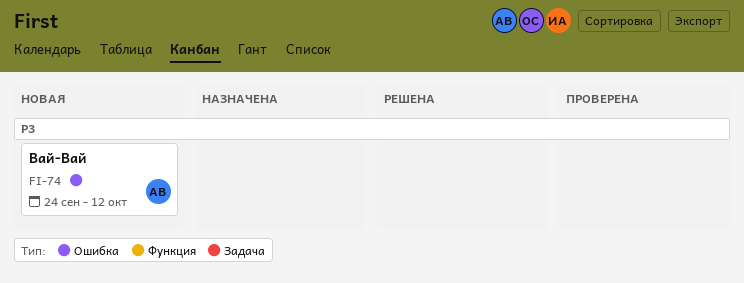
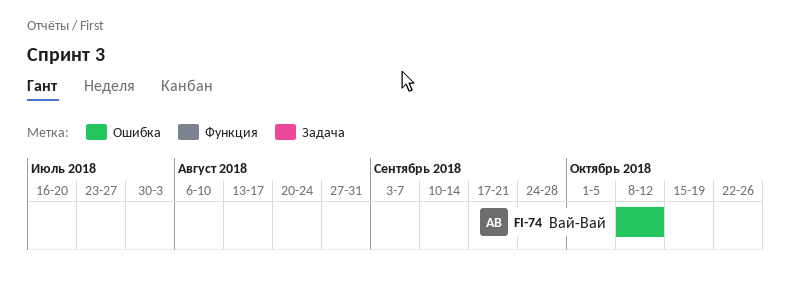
FI-74, start: Sep 24 -> Oct 8

